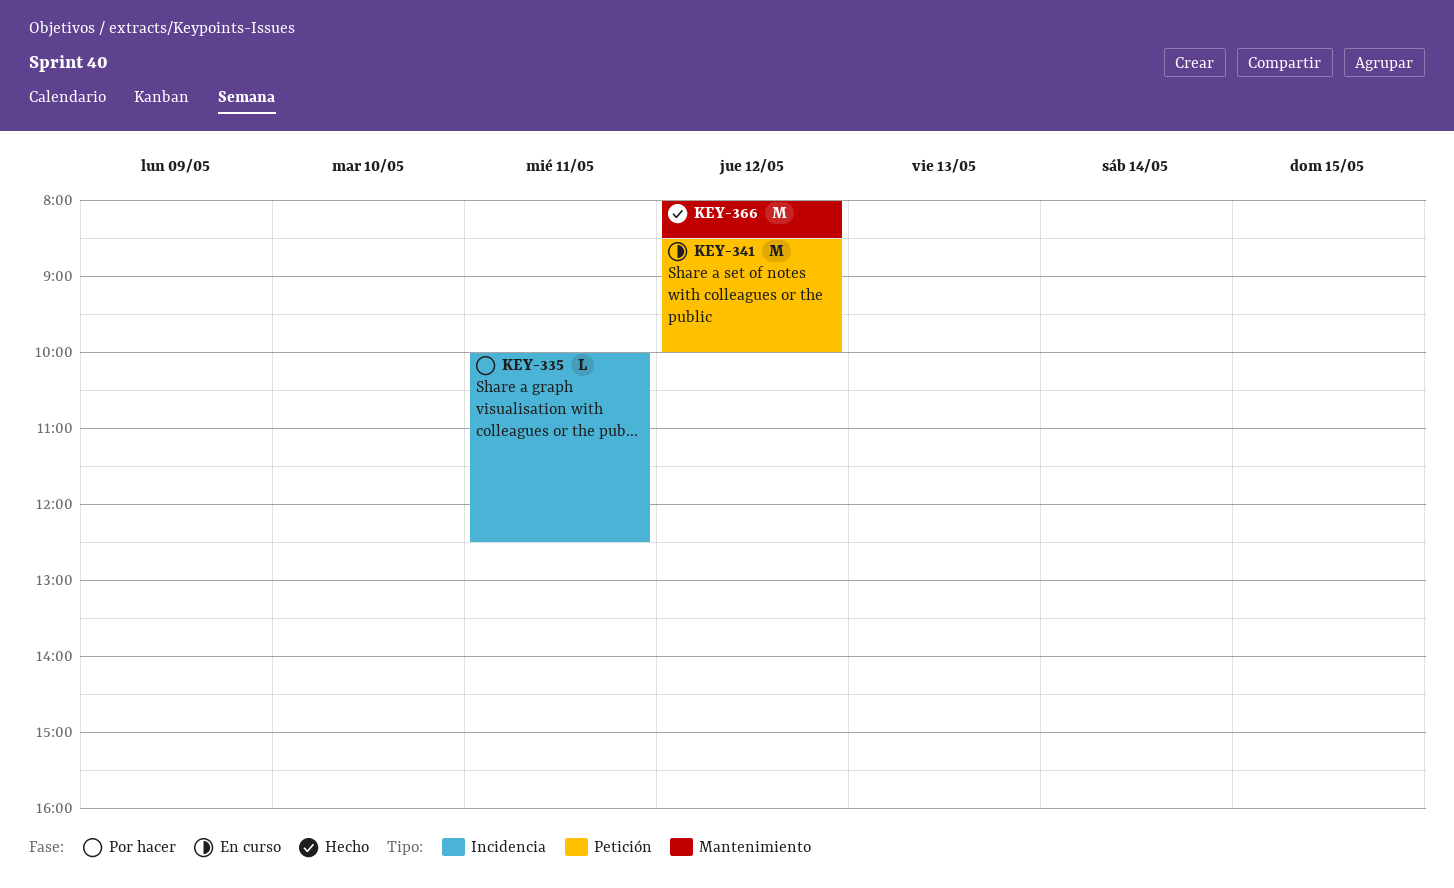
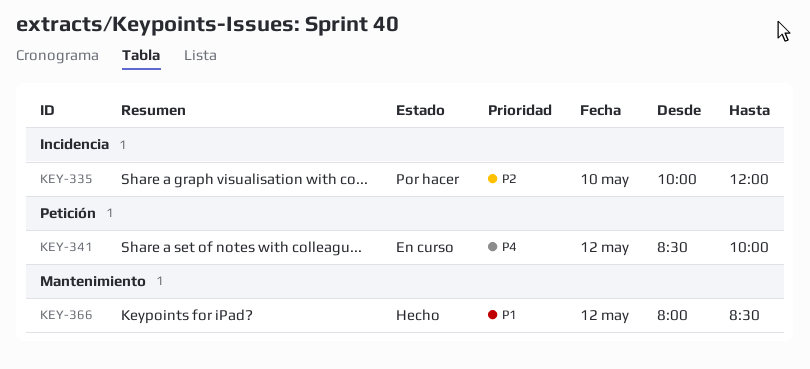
KEY-335, day: May 11 -> May 10
KEY-335, ends: 12:30 -> 12:00

